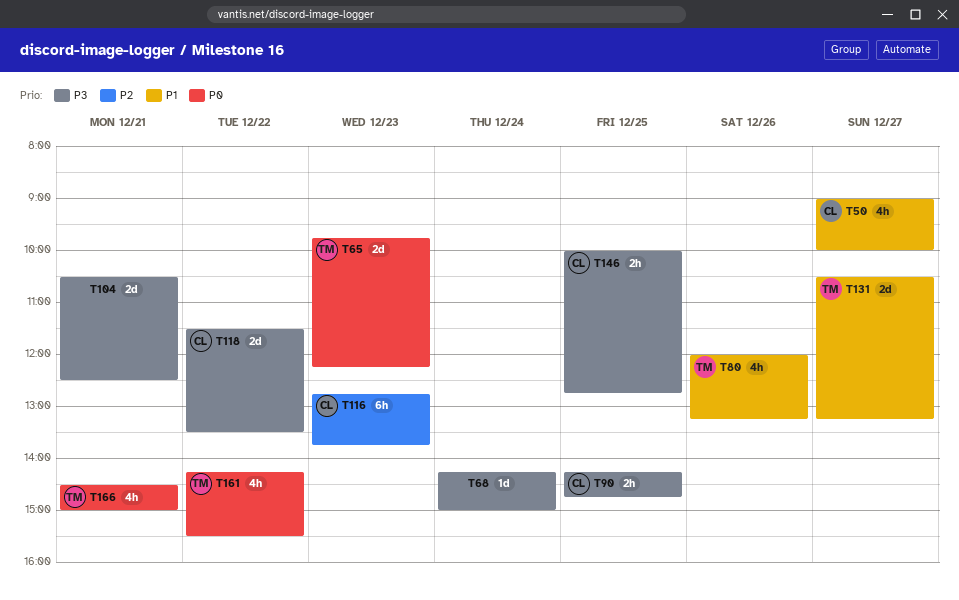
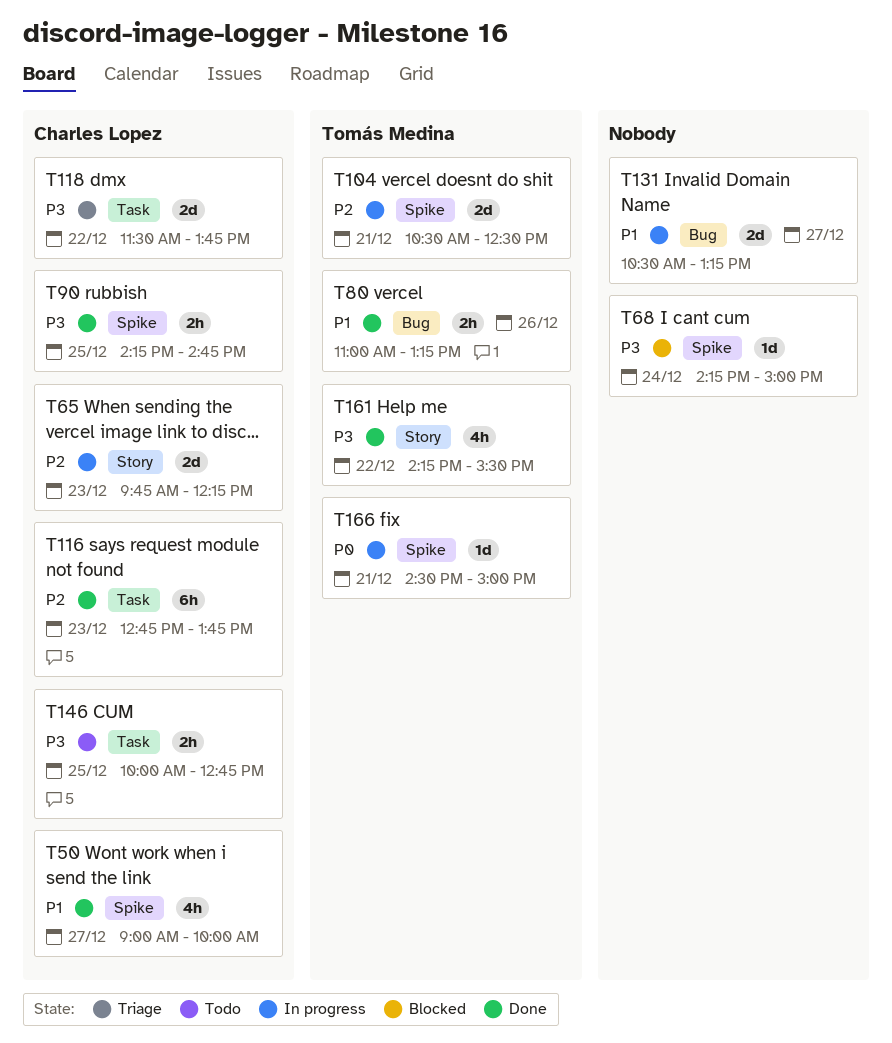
T65, owner: Tomás Medina -> Charles Lopez
T65, priority: P0 -> P2
T80, estimate: 4h -> 2h
T80, begins: 12:00 -> 11:00
T104, owner: none -> Tomás Medina
T104, priority: P3 -> P2
T118, ends: 13:30 -> 13:45
T131, owner: Tomás Medina -> none
T161, priority: P0 -> P3
T166, estimate: 4h -> 1d

